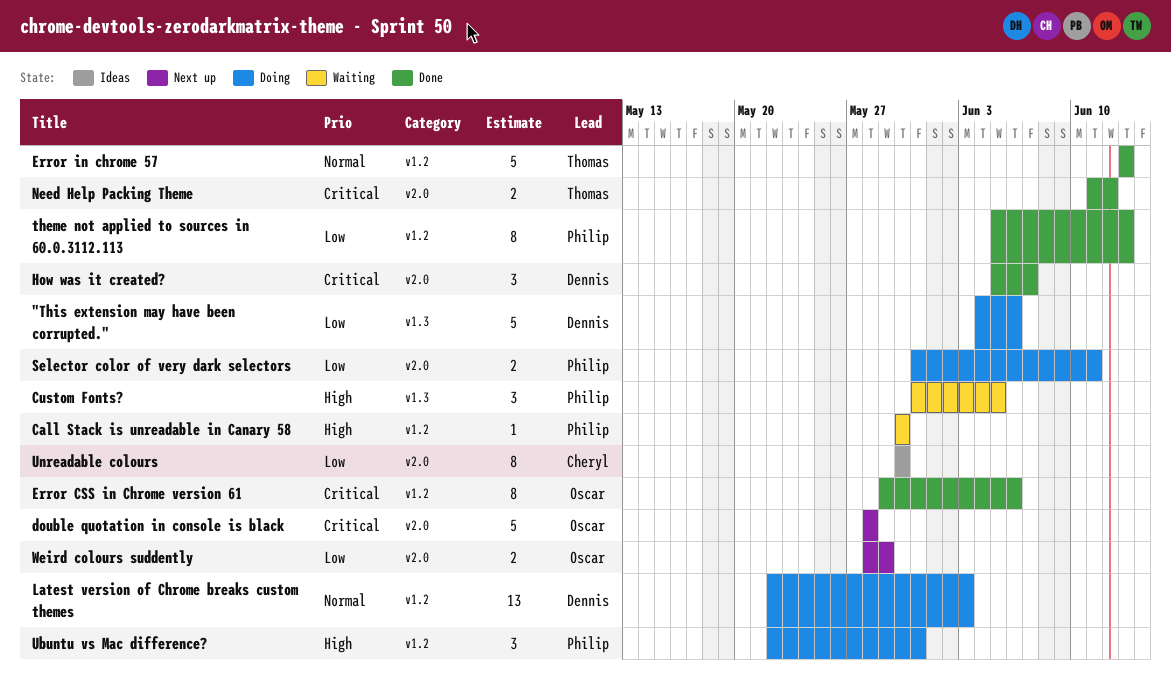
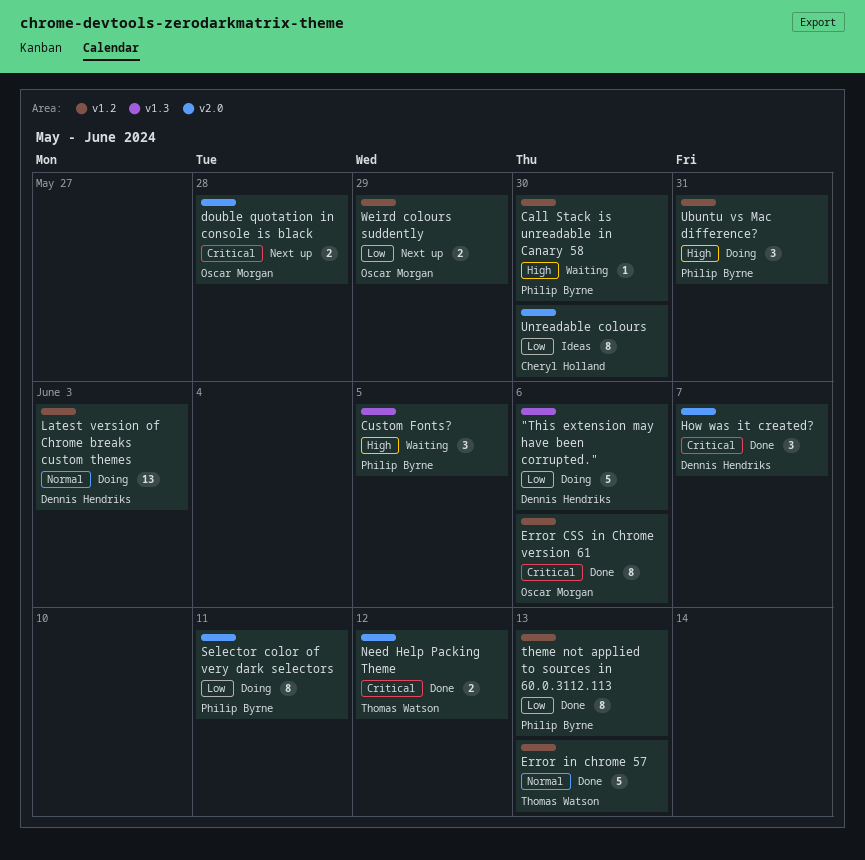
double quotation in console is black, estimate: 5 -> 2
Selector color of very dark selectors, estimate: 2 -> 8
Weird colours suddently, label: v2.0 -> v1.2

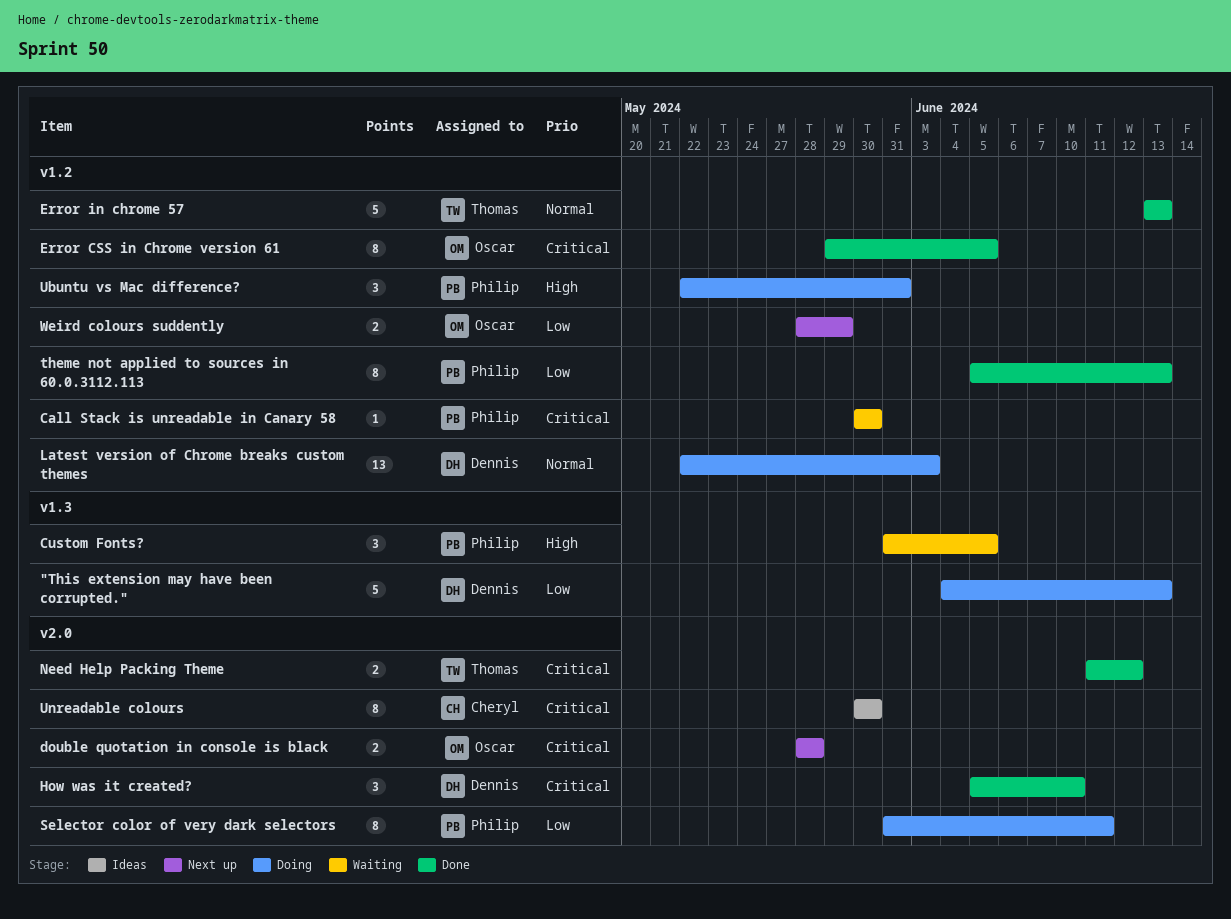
"This extension may have been corrupted.", due: Jun 6 -> Jun 13
Call Stack is unreadable in Canary 58, priority: High -> Critical
Error CSS in Chrome version 61, due: Jun 6 -> Jun 5
How was it created?, due: Jun 7 -> Jun 10
Unreadable colours, priority: Low -> Critical

